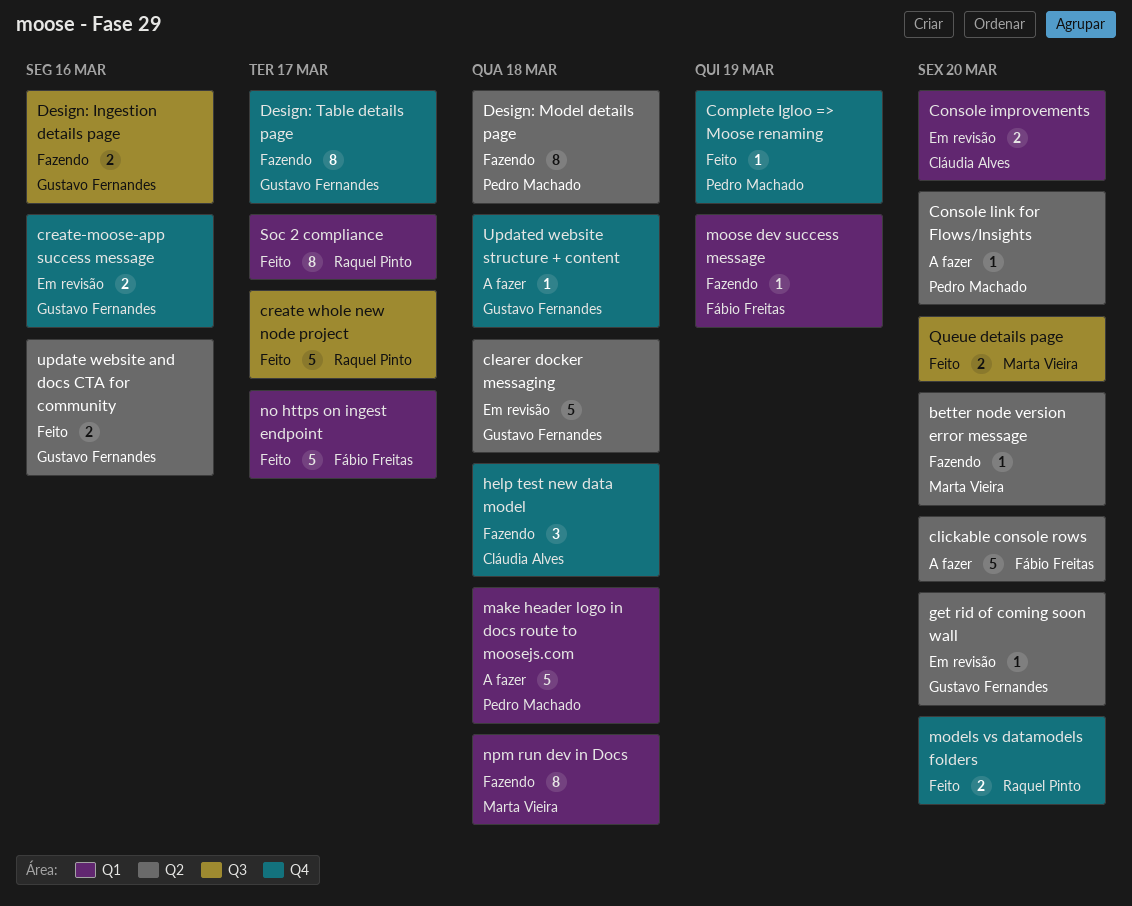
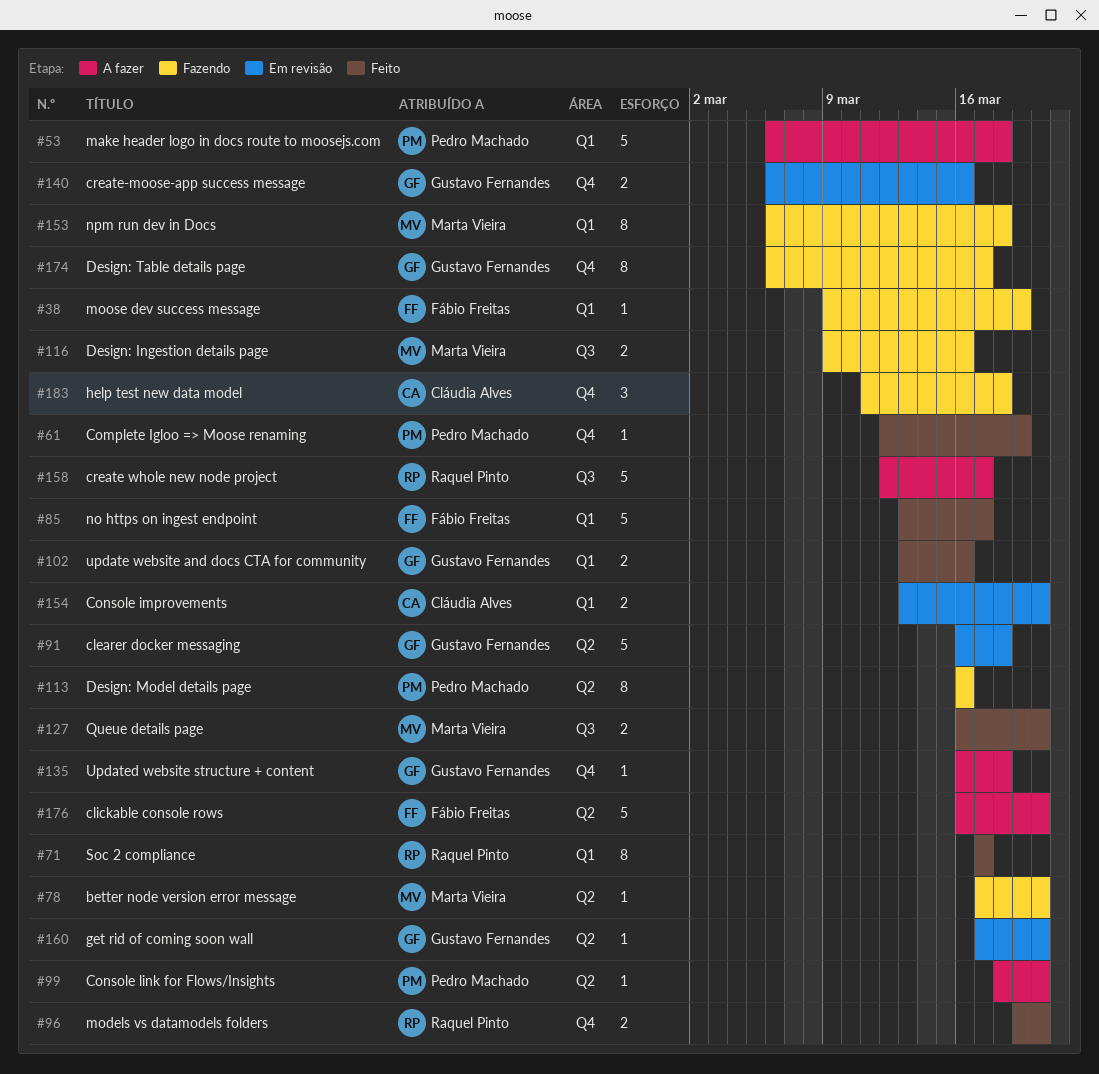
create whole new node project, status: Feito -> A fazer
Design: Ingestion details page, owner: Gustavo Fernandes -> Marta Vieira
Design: Model details page, due: Mar 18 -> Mar 16
update website and docs CTA for community, label: Q2 -> Q1

